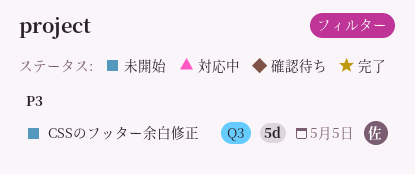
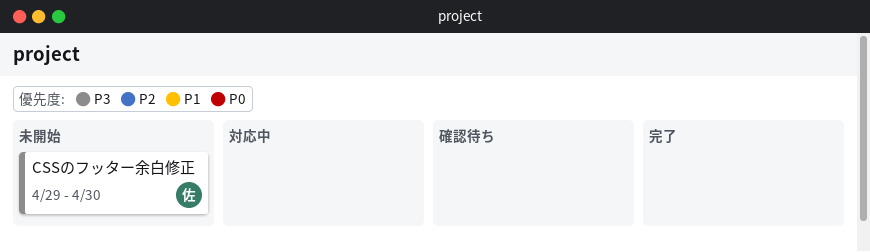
CSSのフッター余白修正, due: May 5 -> Apr 30

